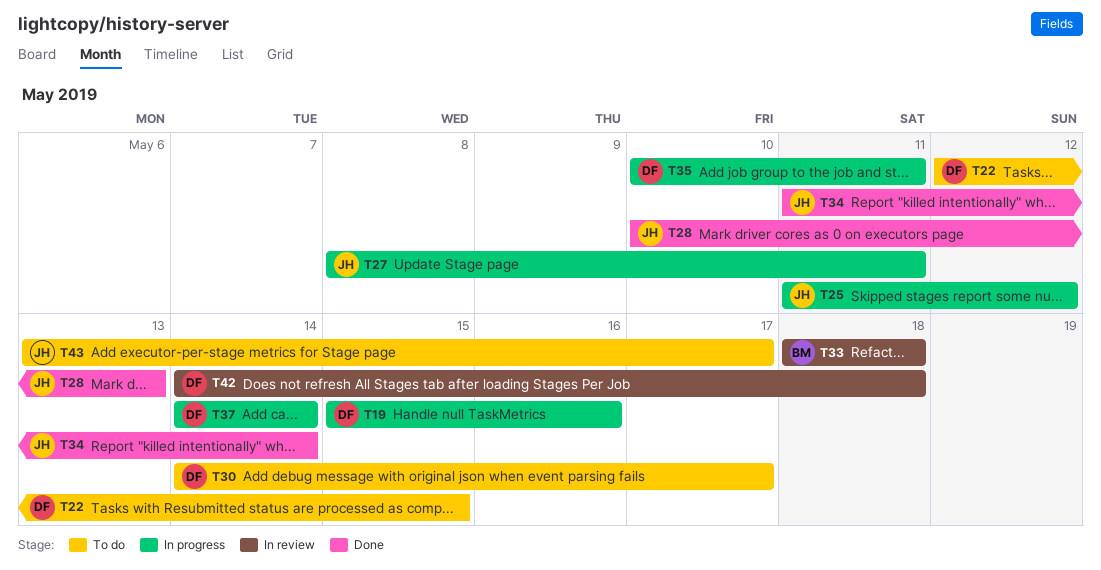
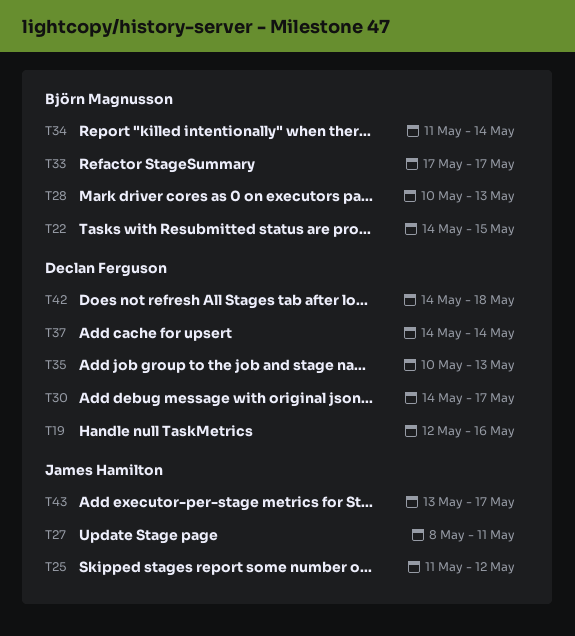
T19, start: May 15 -> May 12
T22, owner: Declan Ferguson -> Björn Magnusson
T22, start: May 12 -> May 14
T28, owner: James Hamilton -> Björn Magnusson
T33, start: May 18 -> May 17
T33, due: May 18 -> May 17
T34, owner: James Hamilton -> Björn Magnusson
T35, due: May 11 -> May 13

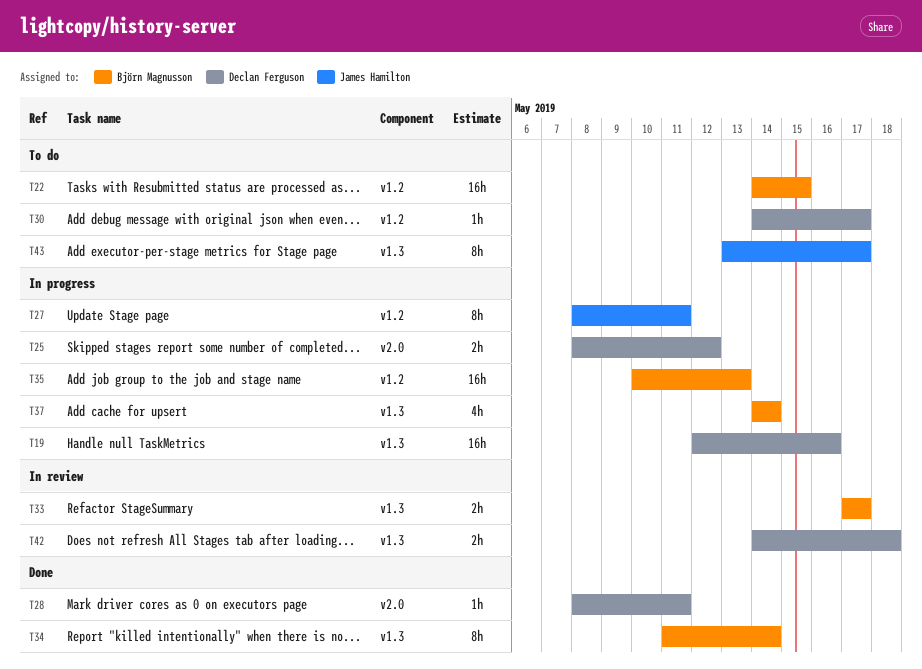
T25, owner: James Hamilton -> Declan Ferguson
T25, start: May 11 -> May 8
T28, owner: Björn Magnusson -> Declan Ferguson
T28, start: May 10 -> May 8
T28, due: May 13 -> May 11
T35, owner: Declan Ferguson -> Björn Magnusson
T37, owner: Declan Ferguson -> Björn Magnusson

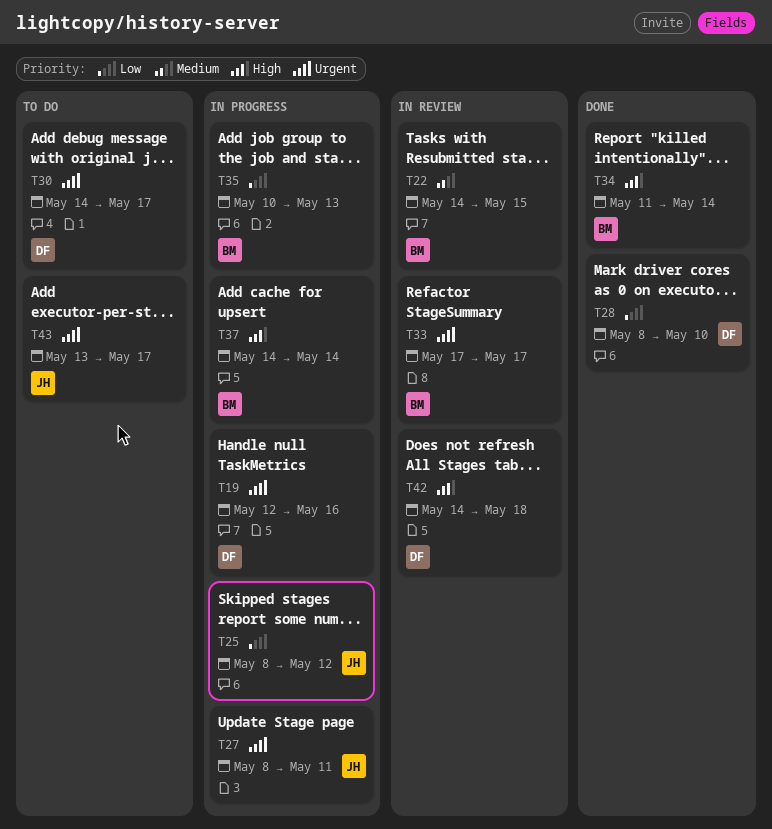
T22, status: To do -> In review
T25, owner: Declan Ferguson -> James Hamilton
T28, due: May 11 -> May 10

